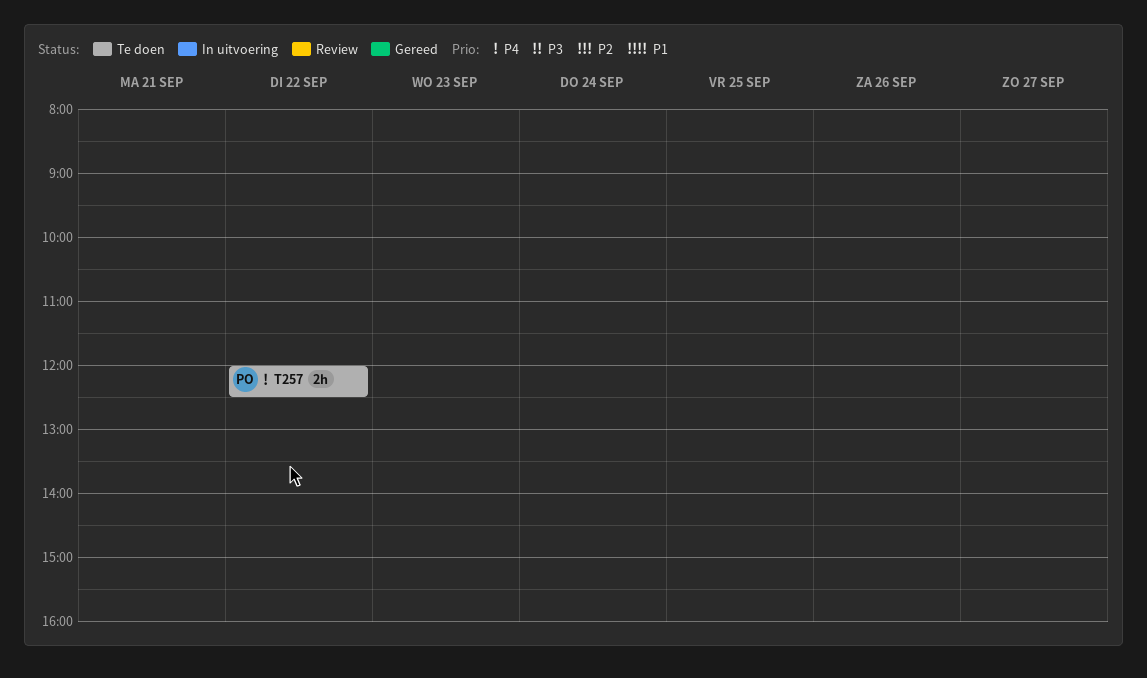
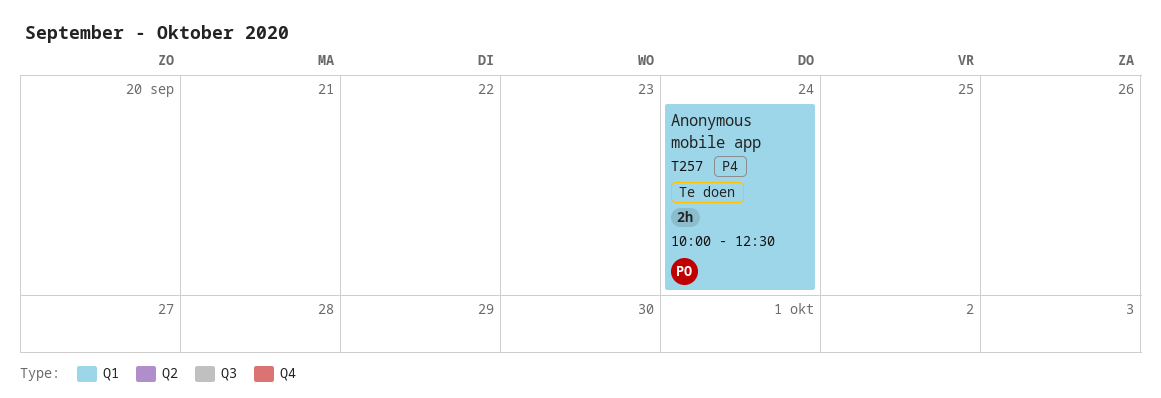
T257, day: Sep 22 -> Sep 24
T257, begins: 12:00 -> 10:00

